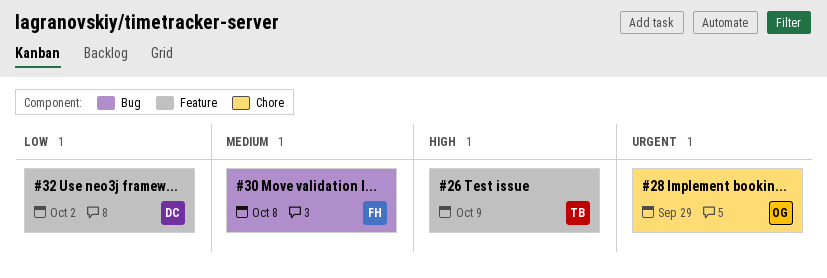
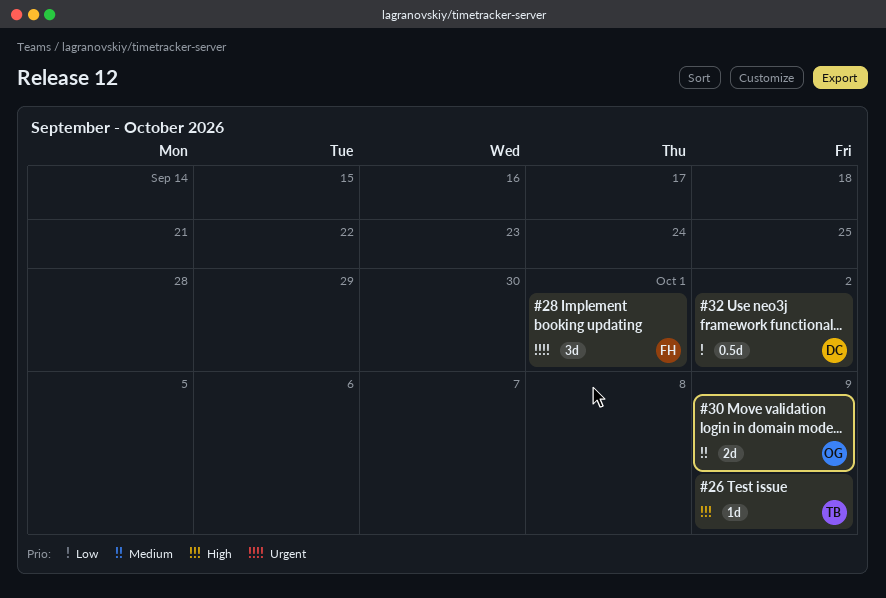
#28, owner: OG -> FH
#28, due: Sep 29 -> Oct 1
#30, owner: FH -> OG
#30, due: Oct 8 -> Oct 9

